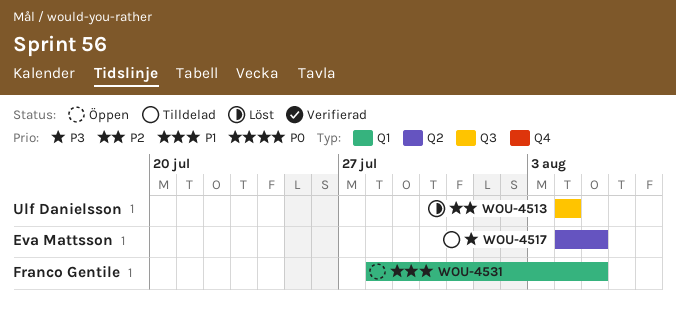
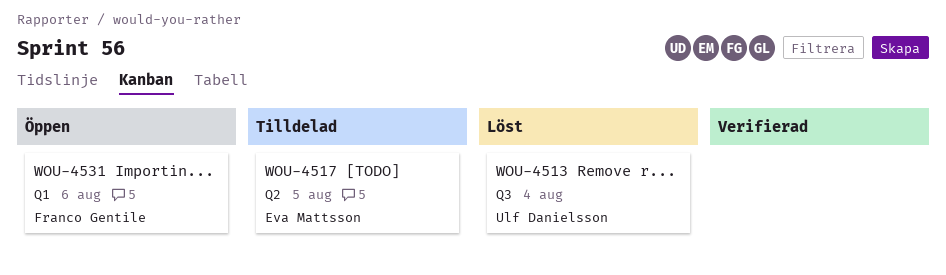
WOU-4531, due: Aug 5 -> Aug 6

